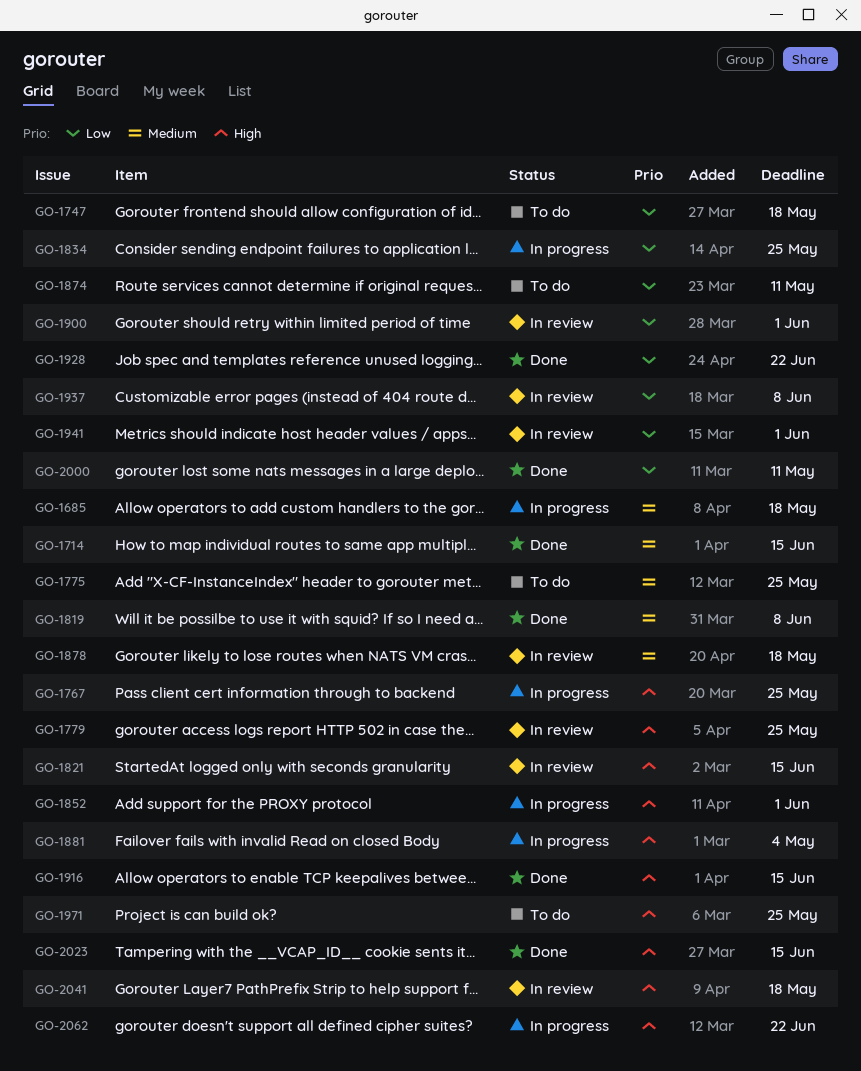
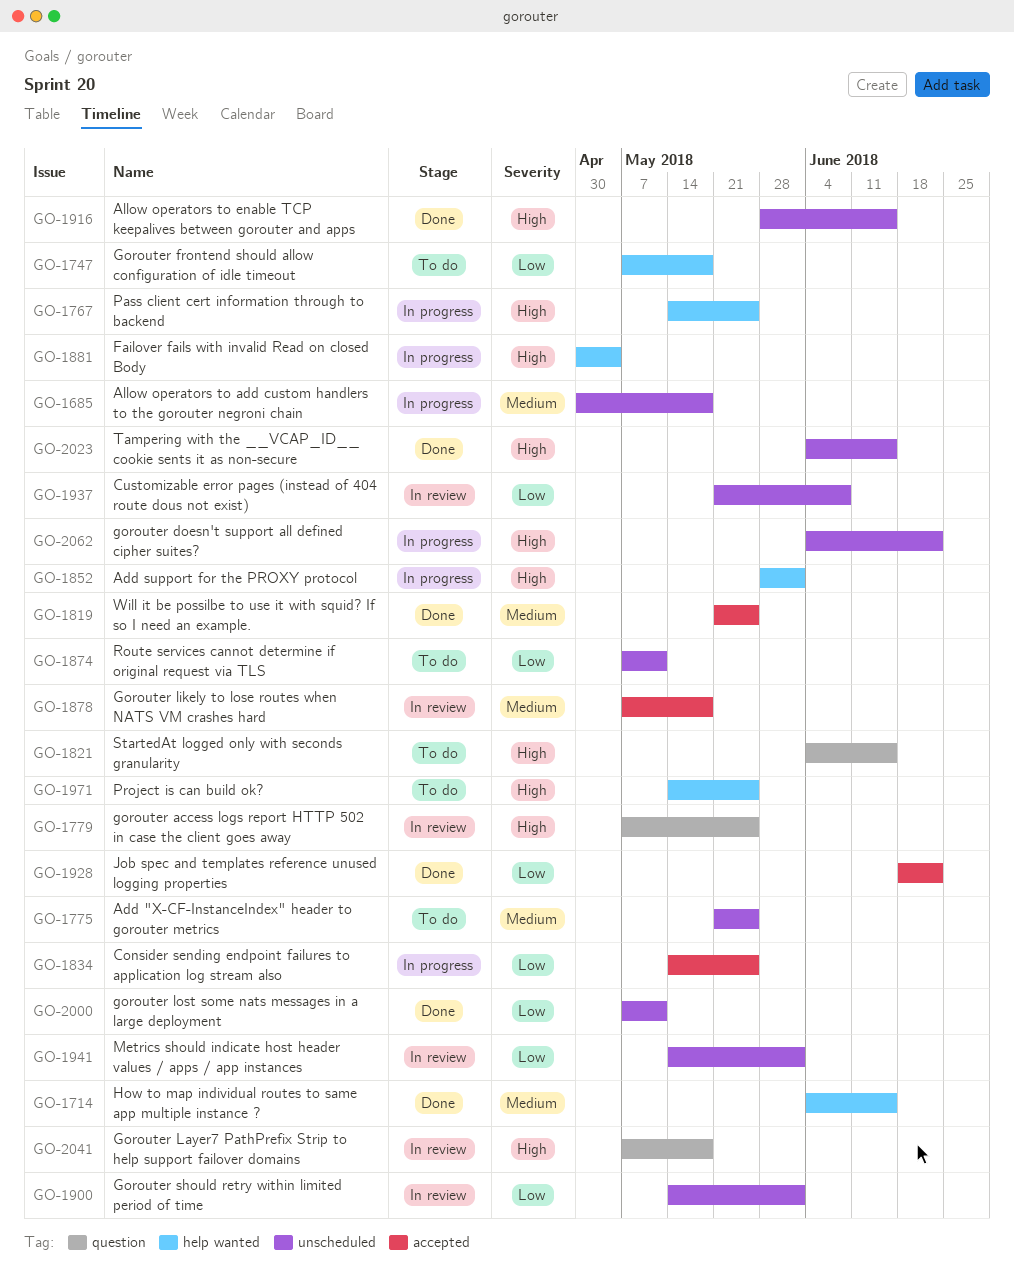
GO-1819, due: Jun 8 -> May 25
GO-1821, status: In review -> To do

